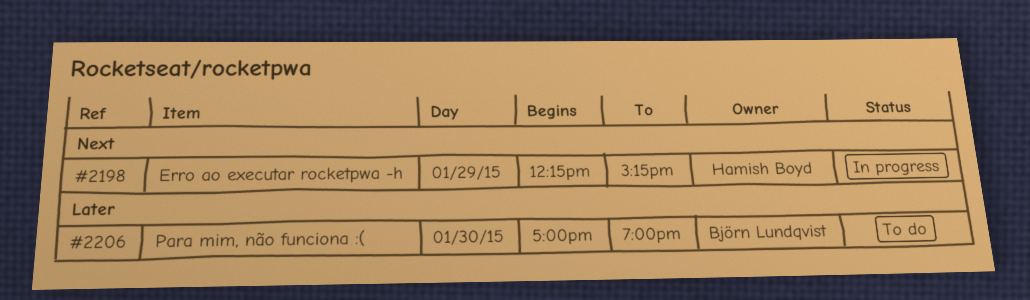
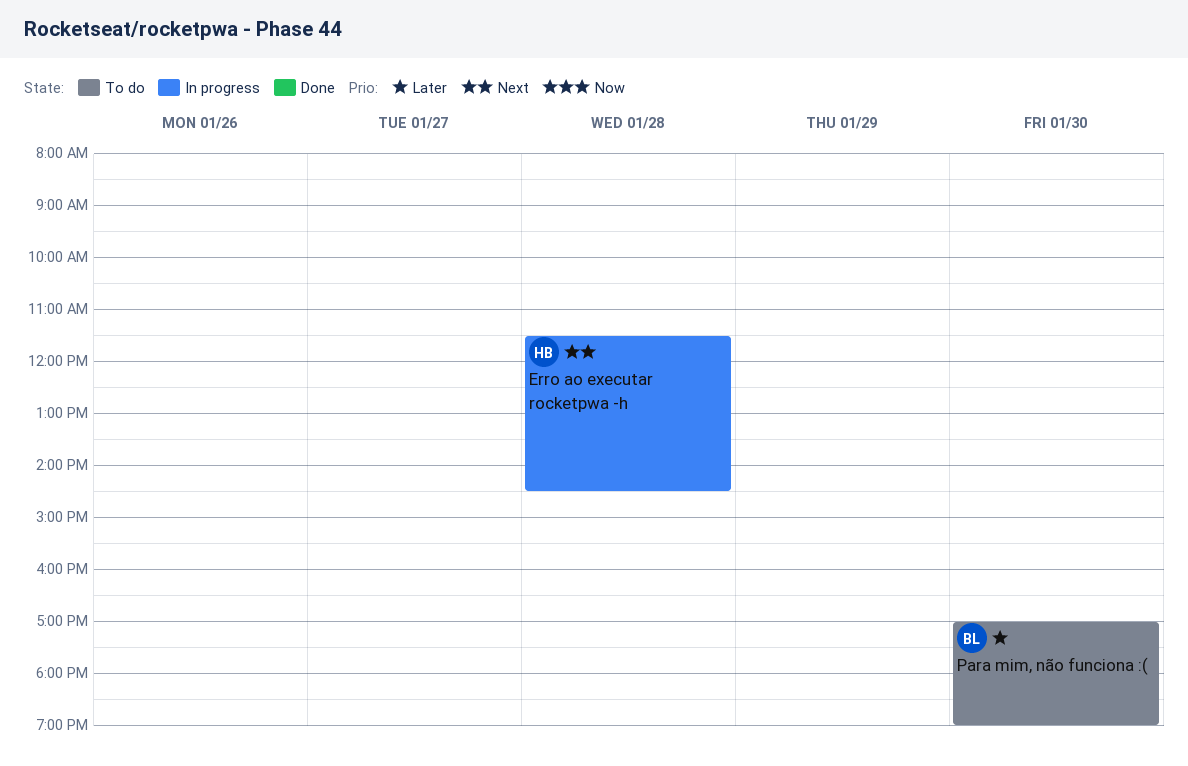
Erro ao executar rocketpwa -h, day: Jan 29 -> Jan 28
Erro ao executar rocketpwa -h, begins: 12:15 -> 11:30
Erro ao executar rocketpwa -h, ends: 15:15 -> 14:30

